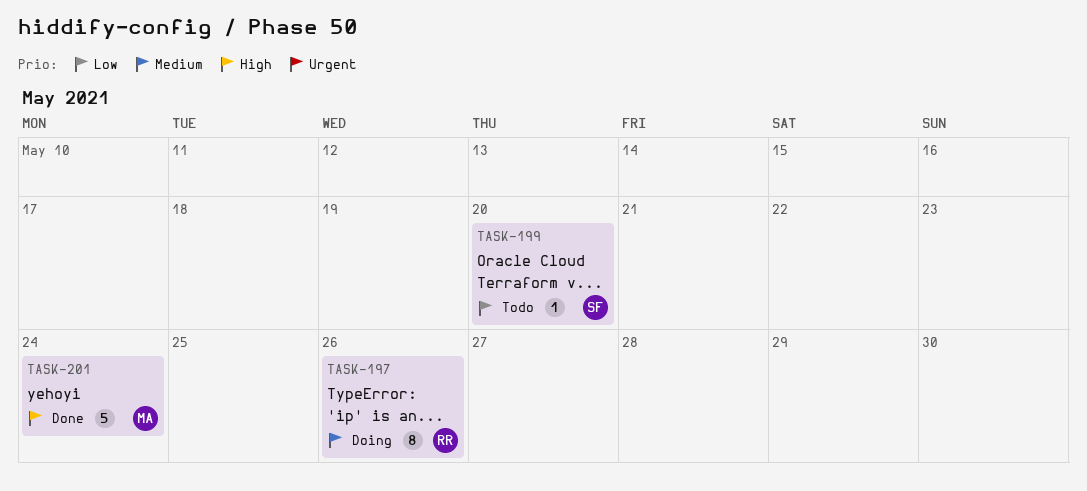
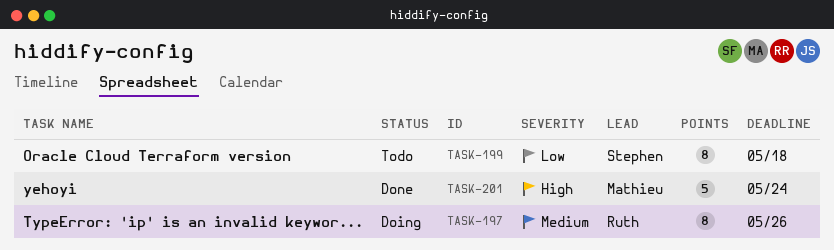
TASK-199, estimate: 1 -> 8
TASK-199, due: May 20 -> May 18

